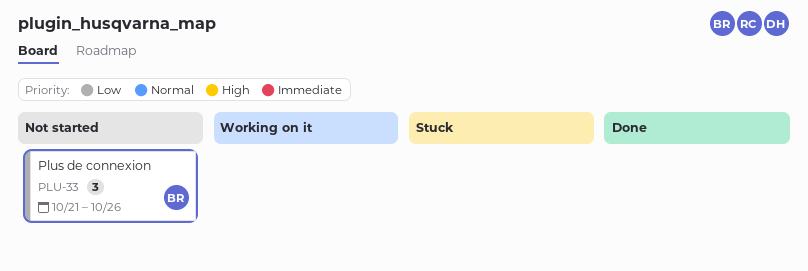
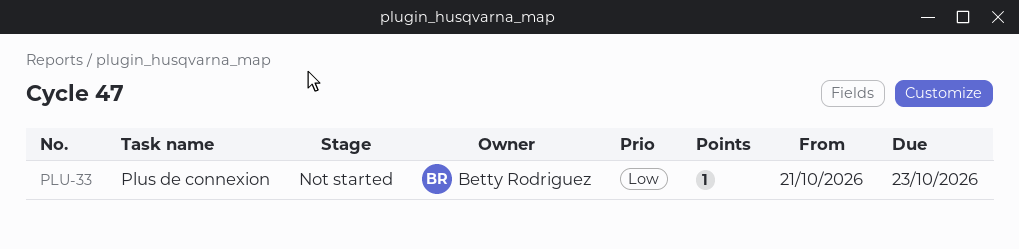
PLU-33, estimate: 3 -> 1
PLU-33, due: Oct 26 -> Oct 23

